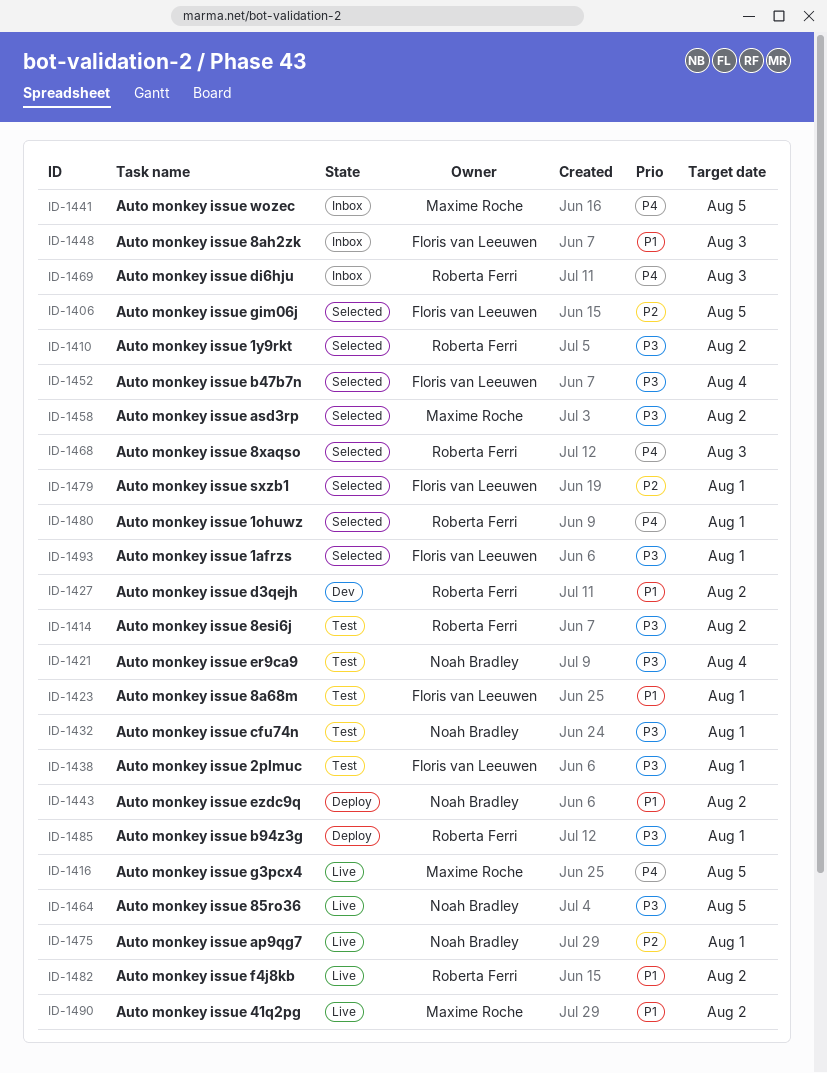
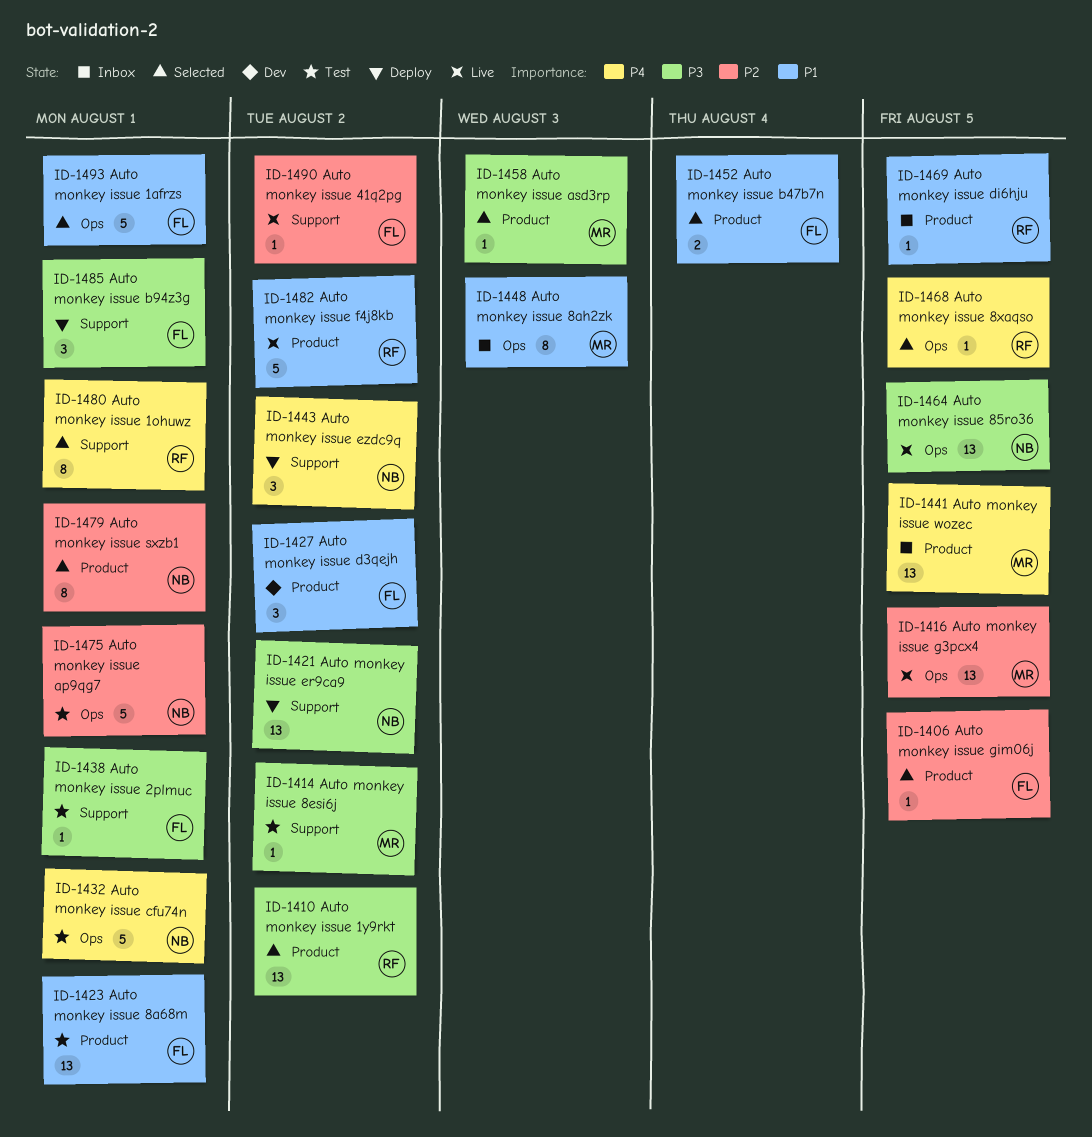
ID-1414, owner: Roberta Ferri -> Maxime Roche
ID-1416, priority: P4 -> P2
ID-1421, status: Test -> Deploy
ID-1421, due: Aug 4 -> Aug 2
ID-1427, owner: Roberta Ferri -> Floris van Leeuwen
ID-1432, priority: P3 -> P4
ID-1443, priority: P1 -> P4
ID-1448, owner: Floris van Leeuwen -> Maxime Roche
ID-1452, priority: P3 -> P1
ID-1458, due: Aug 2 -> Aug 3
ID-1468, due: Aug 3 -> Aug 5
ID-1469, priority: P4 -> P1
ID-1469, due: Aug 3 -> Aug 5
ID-1475, status: Live -> Test
ID-1479, owner: Floris van Leeuwen -> Noah Bradley
ID-1485, owner: Roberta Ferri -> Floris van Leeuwen
ID-1490, owner: Maxime Roche -> Floris van Leeuwen
ID-1490, priority: P1 -> P2
ID-1493, priority: P3 -> P1

